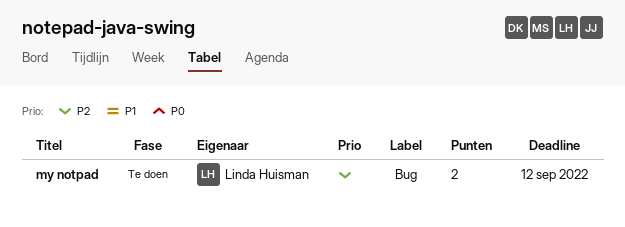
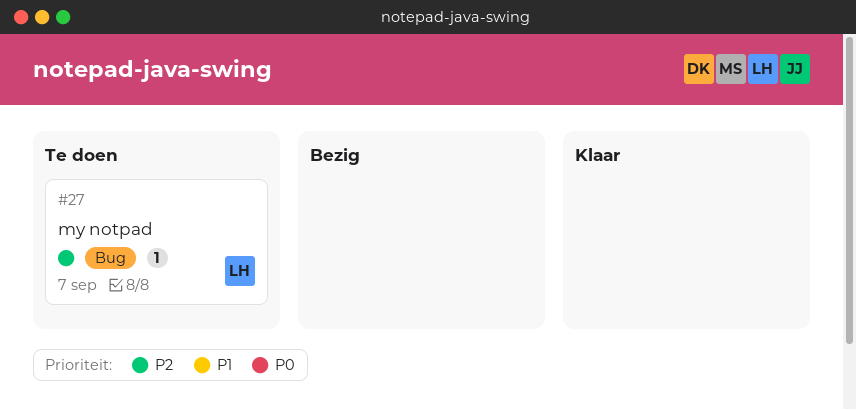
my notpad, estimate: 2 -> 1
my notpad, due: Sep 12 -> Sep 7

